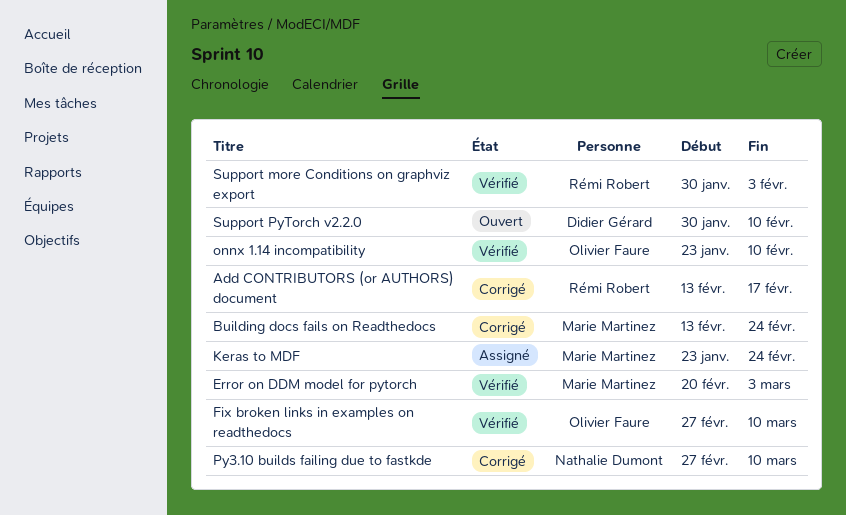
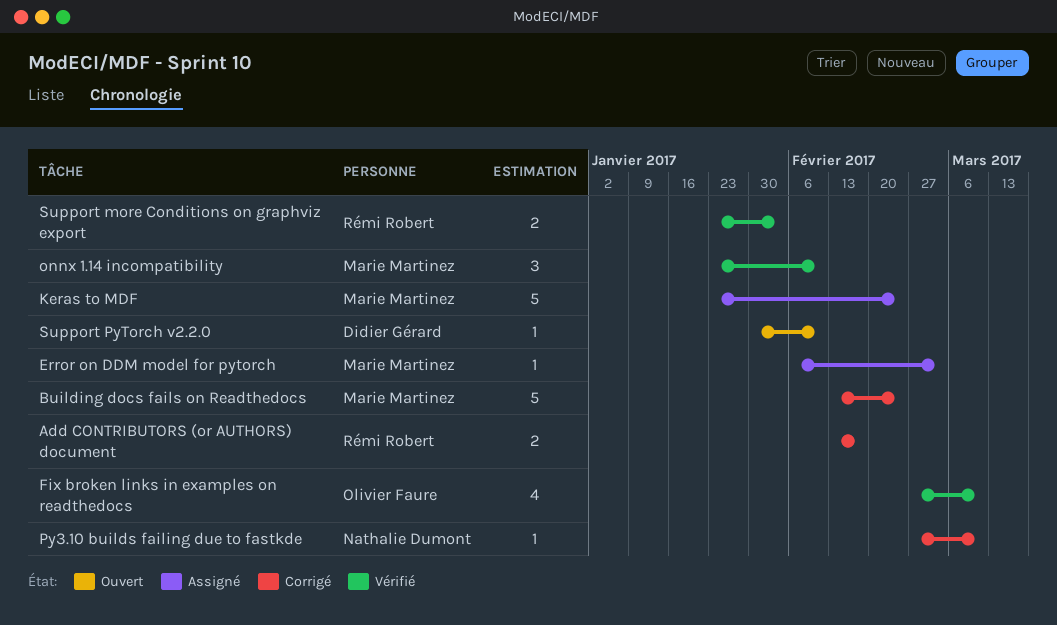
Error on DDM model for pytorch, status: Vérifié -> Assigné
Error on DDM model for pytorch, start: Feb 20 -> Feb 6
onnx 1.14 incompatibility, owner: Olivier Faure -> Marie Martinez
Support more Conditions on graphviz export, start: Jan 30 -> Jan 23

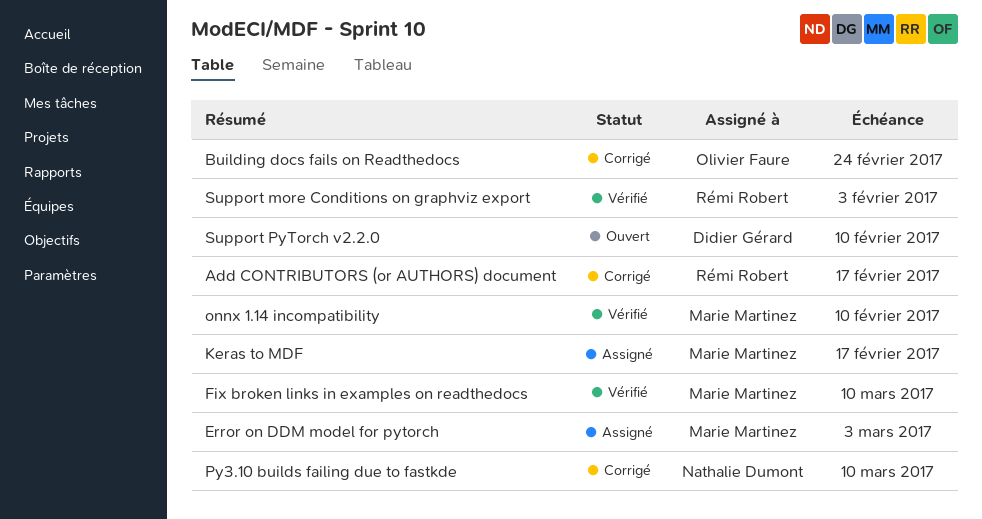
Building docs fails on Readthedocs, owner: Marie Martinez -> Olivier Faure
Fix broken links in examples on readthedocs, owner: Olivier Faure -> Marie Martinez
Keras to MDF, due: Feb 24 -> Feb 17

